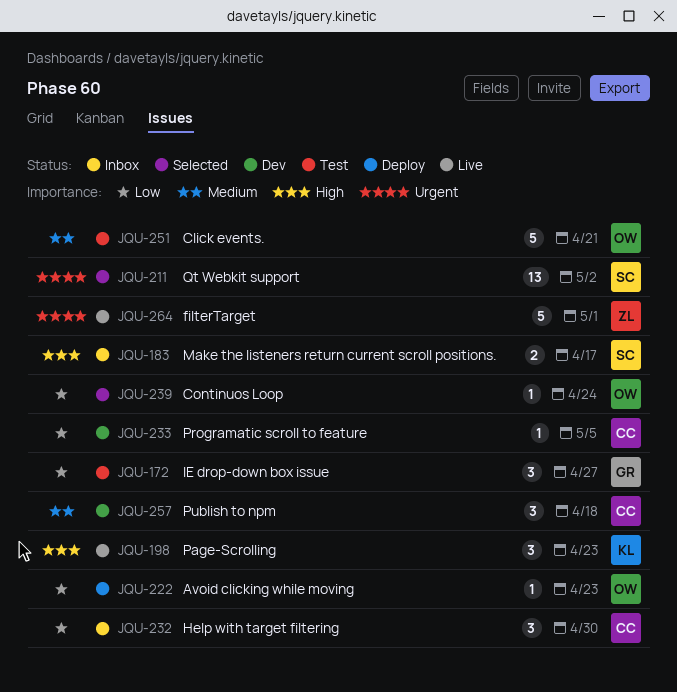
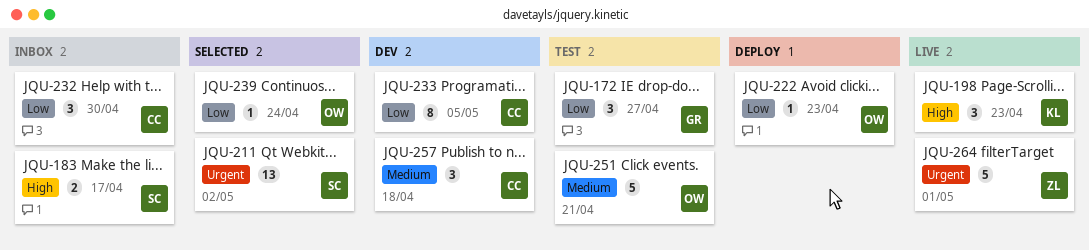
JQU-233, estimate: 1 -> 8

